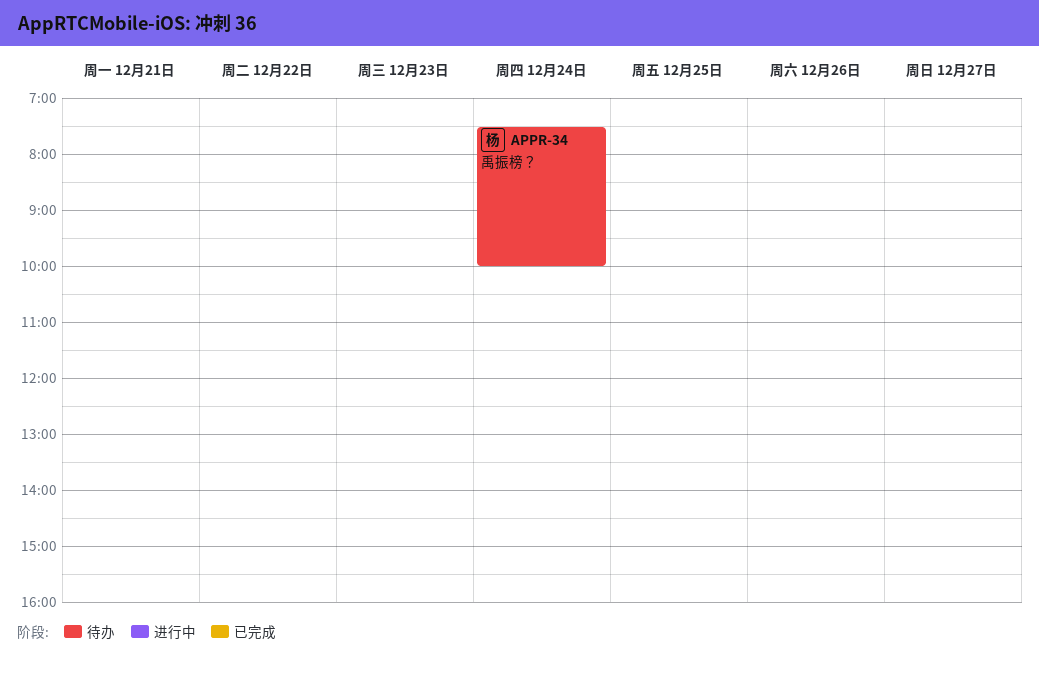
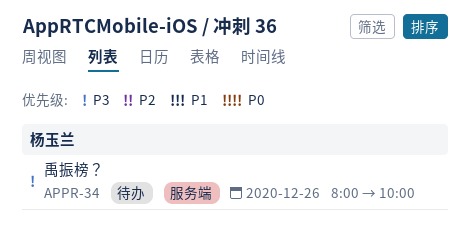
APPR-34, day: Dec 24 -> Dec 26
APPR-34, begins: 07:30 -> 08:00

